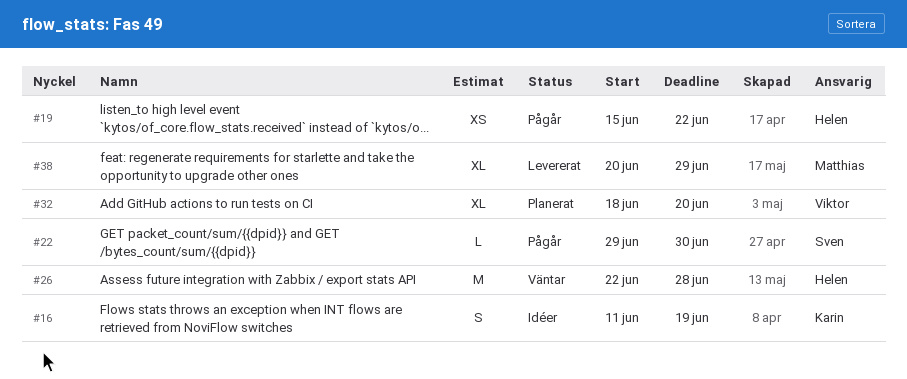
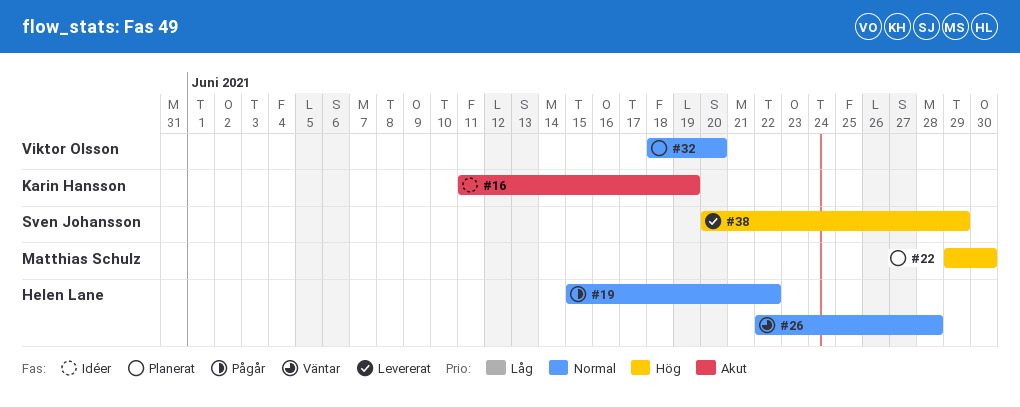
#22, status: Pågår -> Planerat
#22, owner: Sven Johansson -> Matthias Schulz
#38, owner: Matthias Schulz -> Sven Johansson

